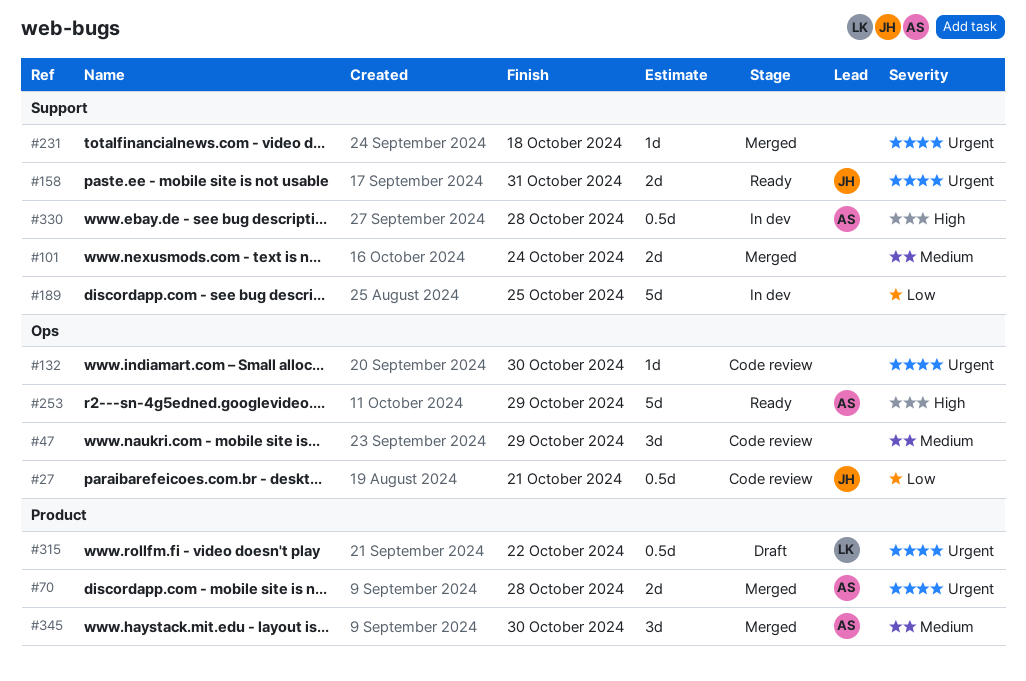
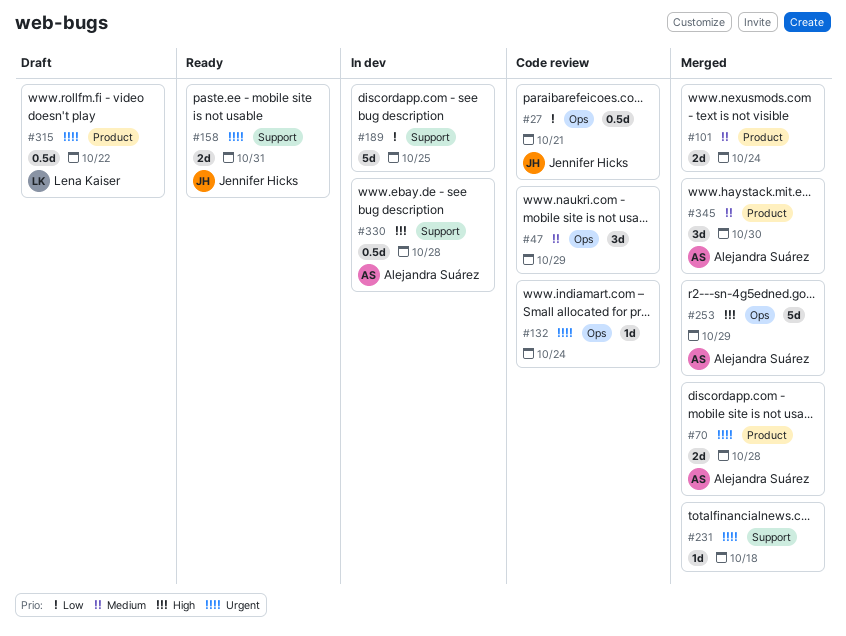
#101, label: Support -> Product
#132, due: Oct 30 -> Oct 24
#253, status: Ready -> Merged

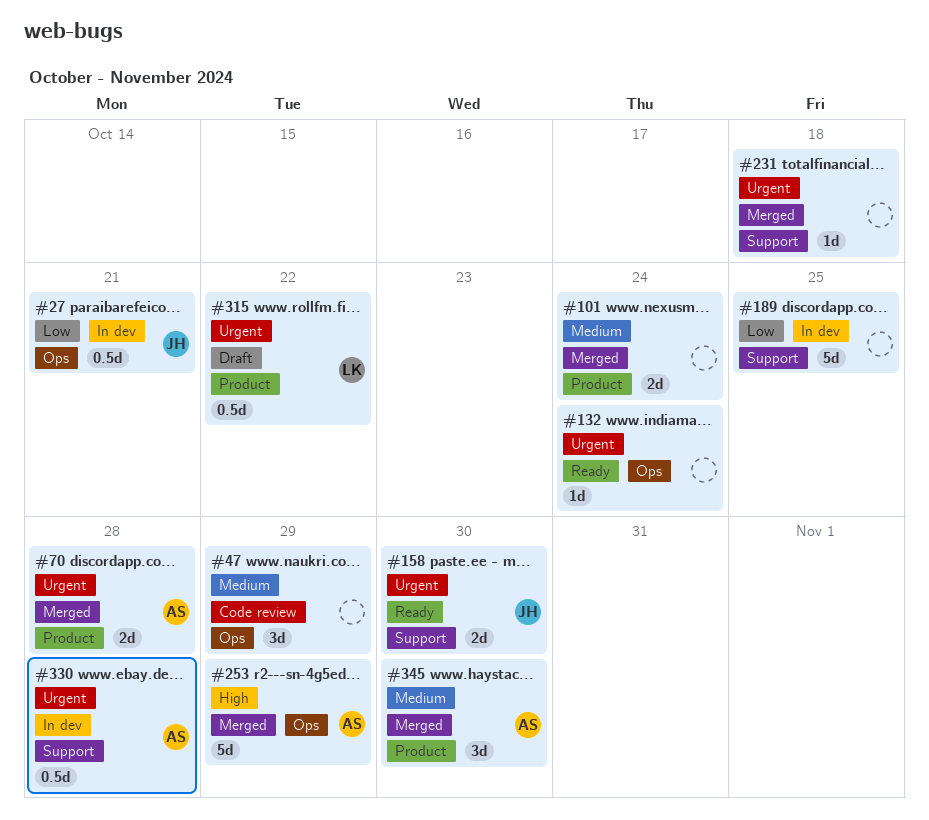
#27, status: Code review -> In dev
#132, status: Code review -> Ready
#158, due: Oct 31 -> Oct 30
#330, priority: High -> Urgent

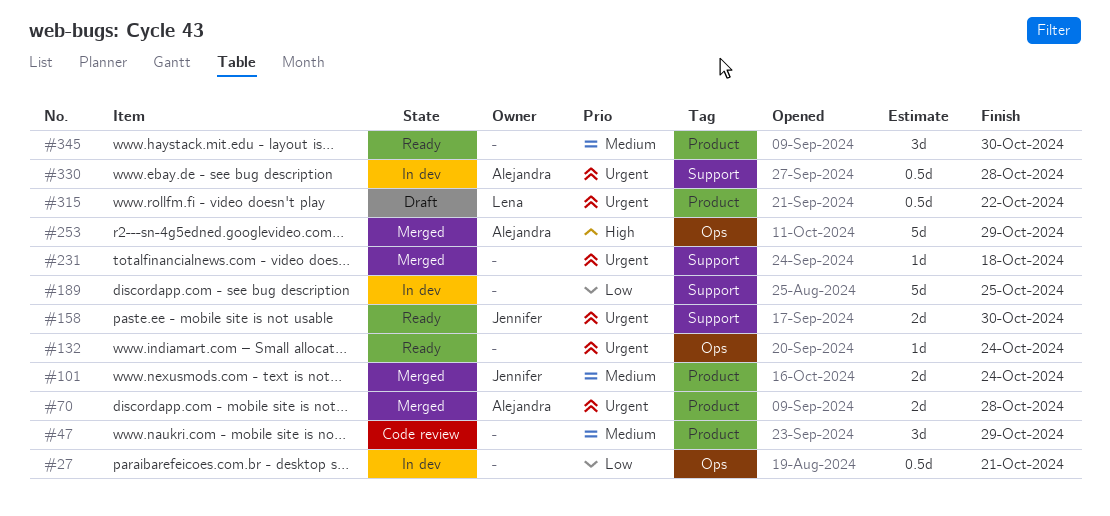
#27, owner: Jennifer -> none
#47, label: Ops -> Product
#101, owner: none -> Jennifer
#345, status: Merged -> Ready
#345, owner: Alejandra -> none

